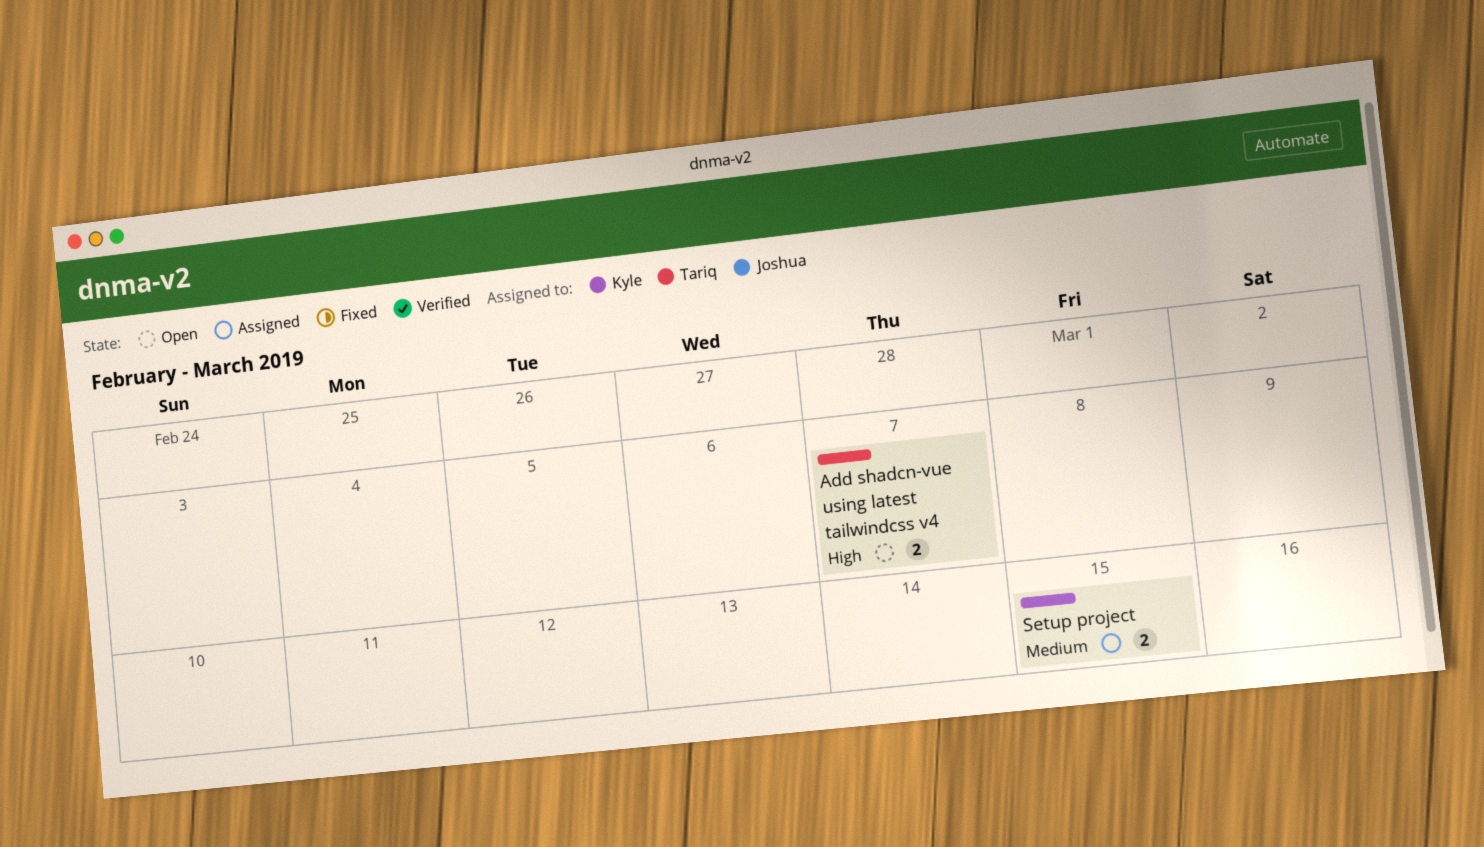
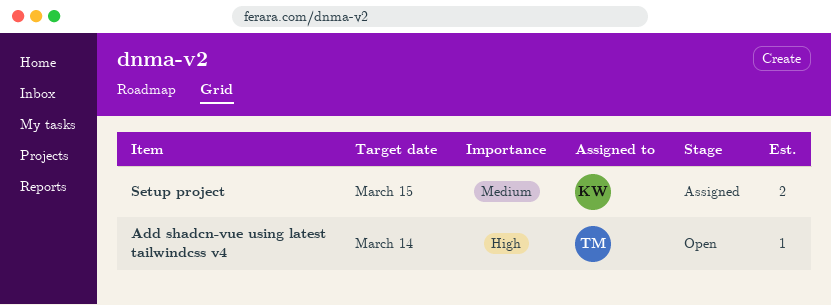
Add shadcn-vue using latest tailwindcss v4, estimate: 2 -> 1
Add shadcn-vue using latest tailwindcss v4, due: Mar 7 -> Mar 14

